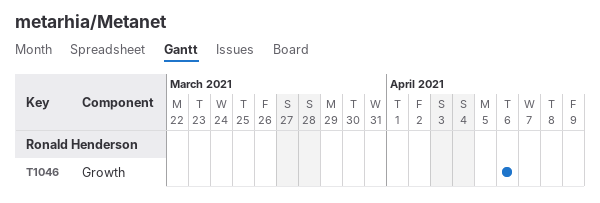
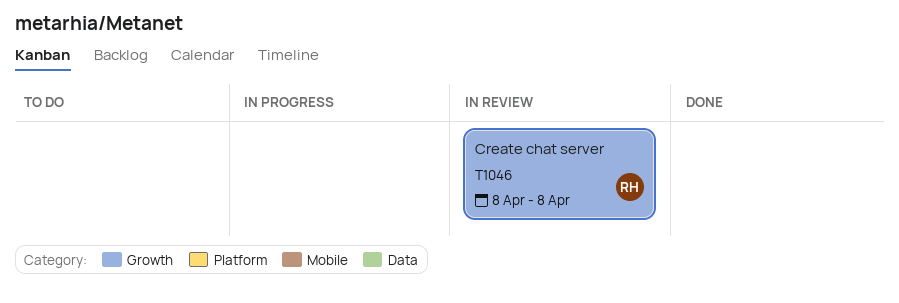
T1046, start: Apr 6 -> Apr 8
T1046, due: Apr 6 -> Apr 8

